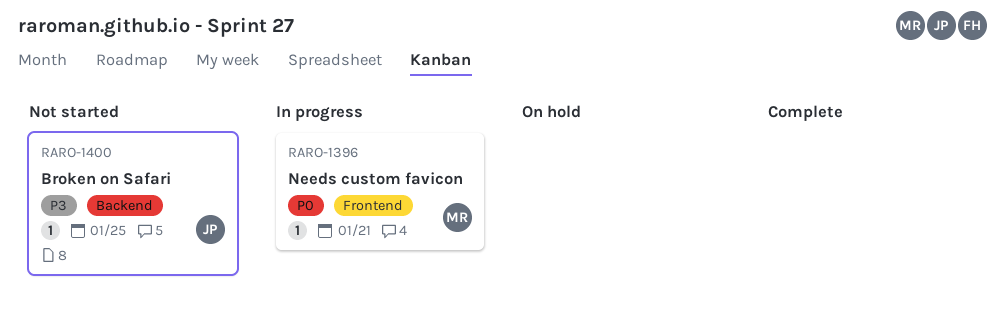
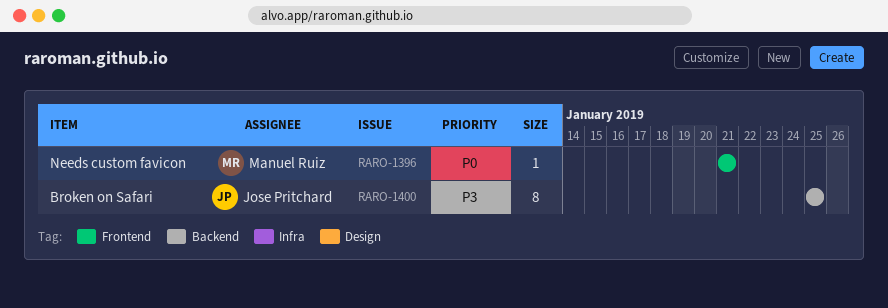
RARO-1400, estimate: 1 -> 8

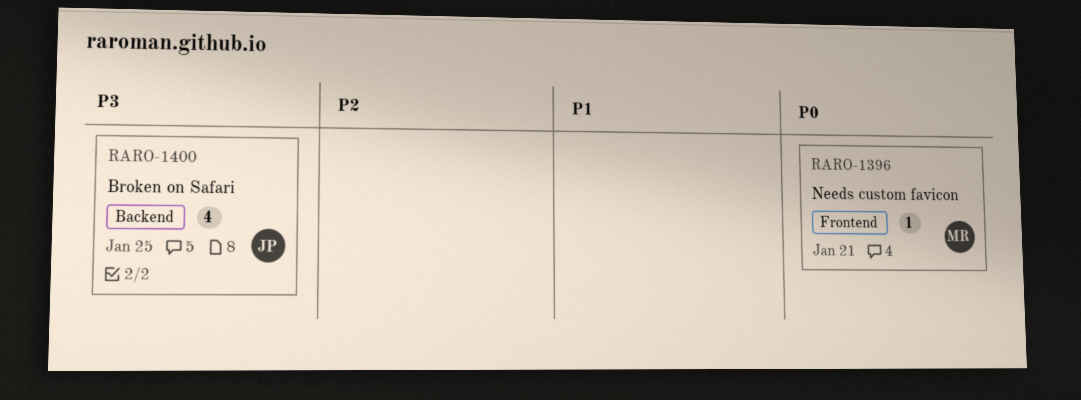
RARO-1400, estimate: 8 -> 4

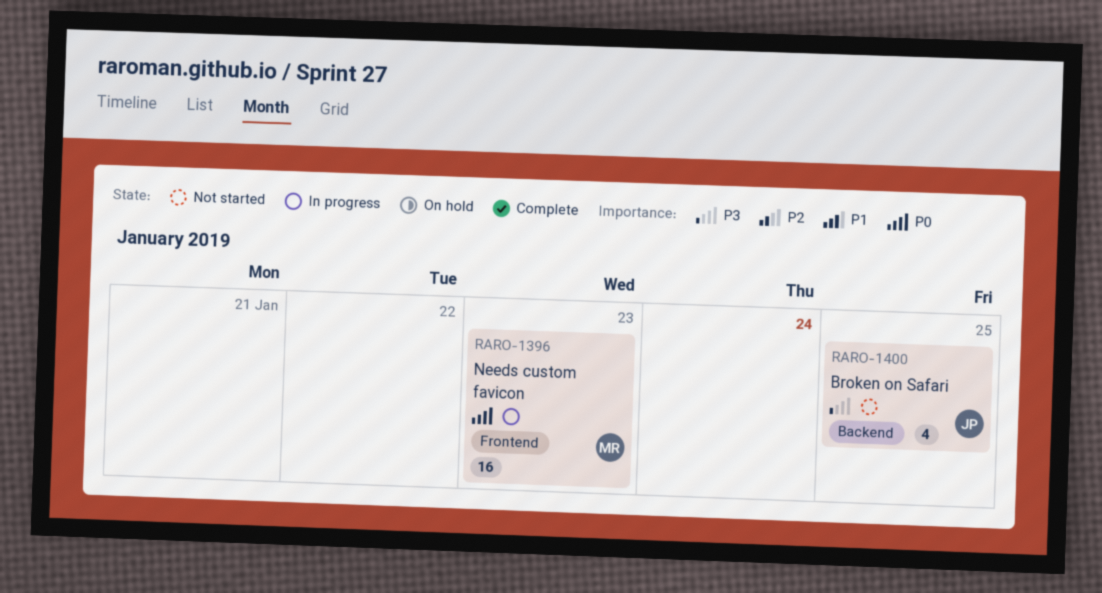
RARO-1396, estimate: 1 -> 16
RARO-1396, due: Jan 21 -> Jan 23

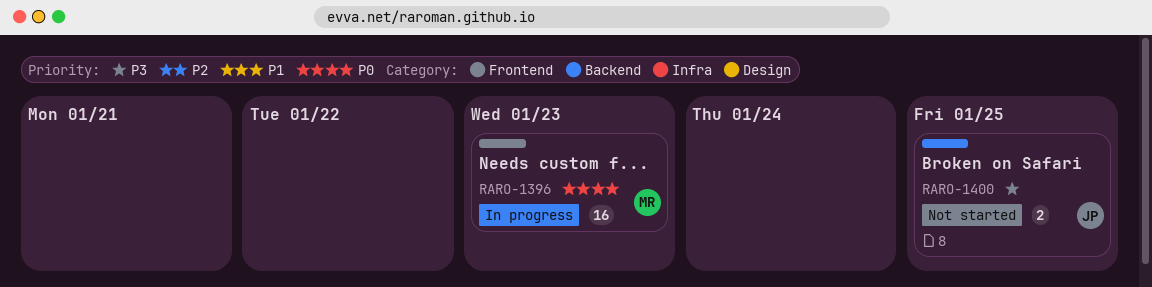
RARO-1400, estimate: 4 -> 2

